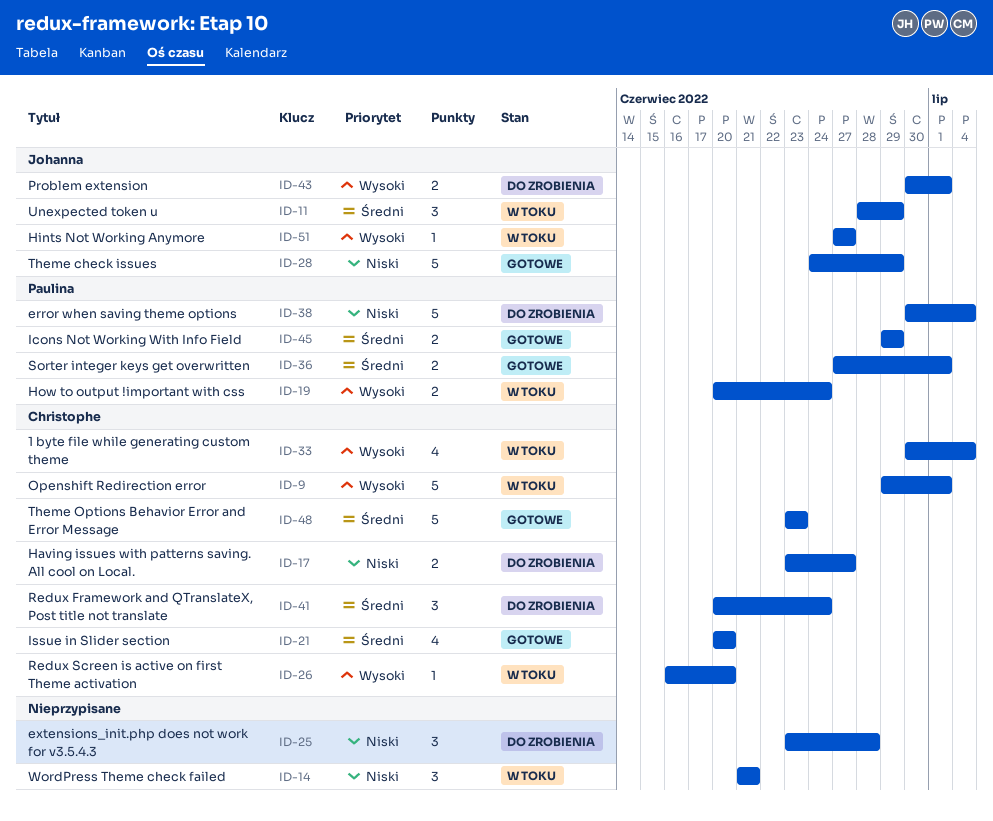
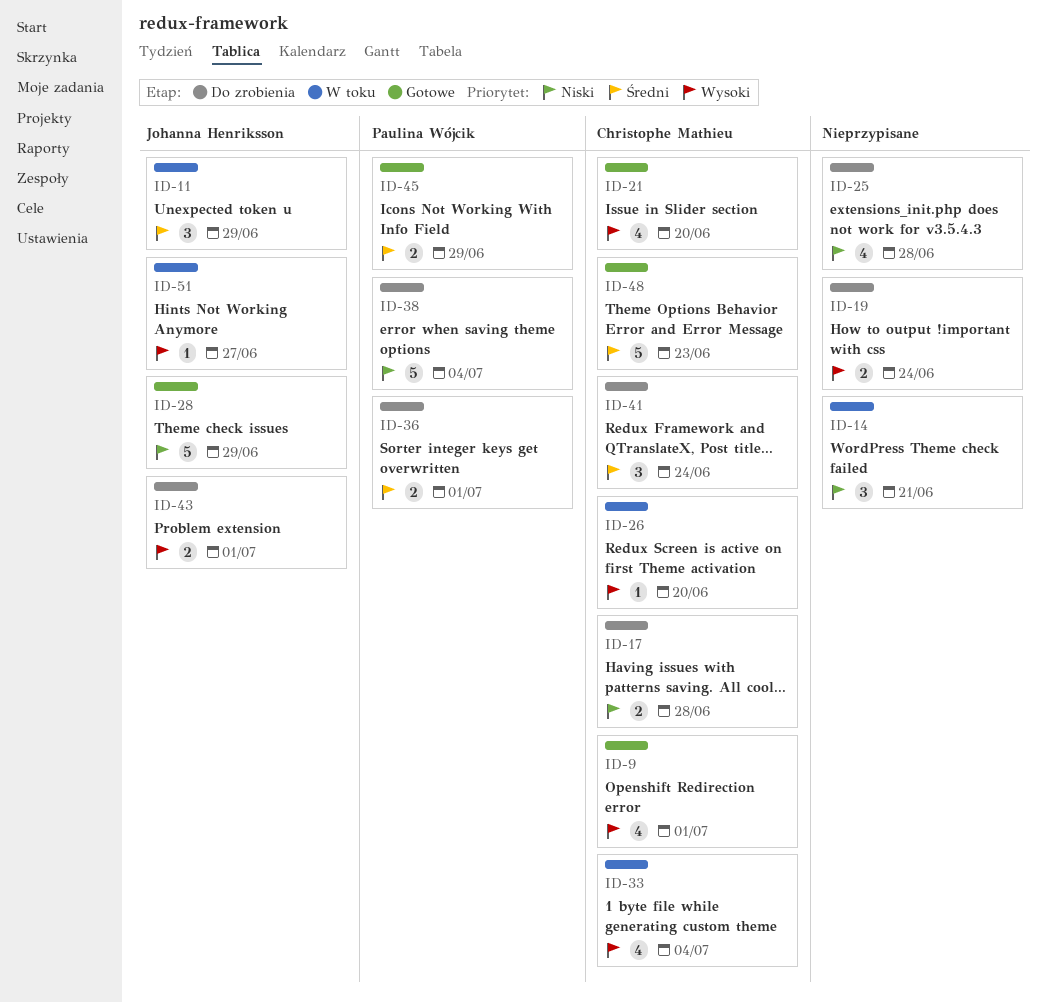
ID-9, status: W toku -> Gotowe
ID-9, estimate: 5 -> 4
ID-17, due: Jun 27 -> Jun 28
ID-19, status: W toku -> Do zrobienia
ID-19, owner: Paulina Wójcik -> none
ID-21, priority: Średni -> Wysoki
ID-25, estimate: 3 -> 4
ID-36, status: Gotowe -> Do zrobienia

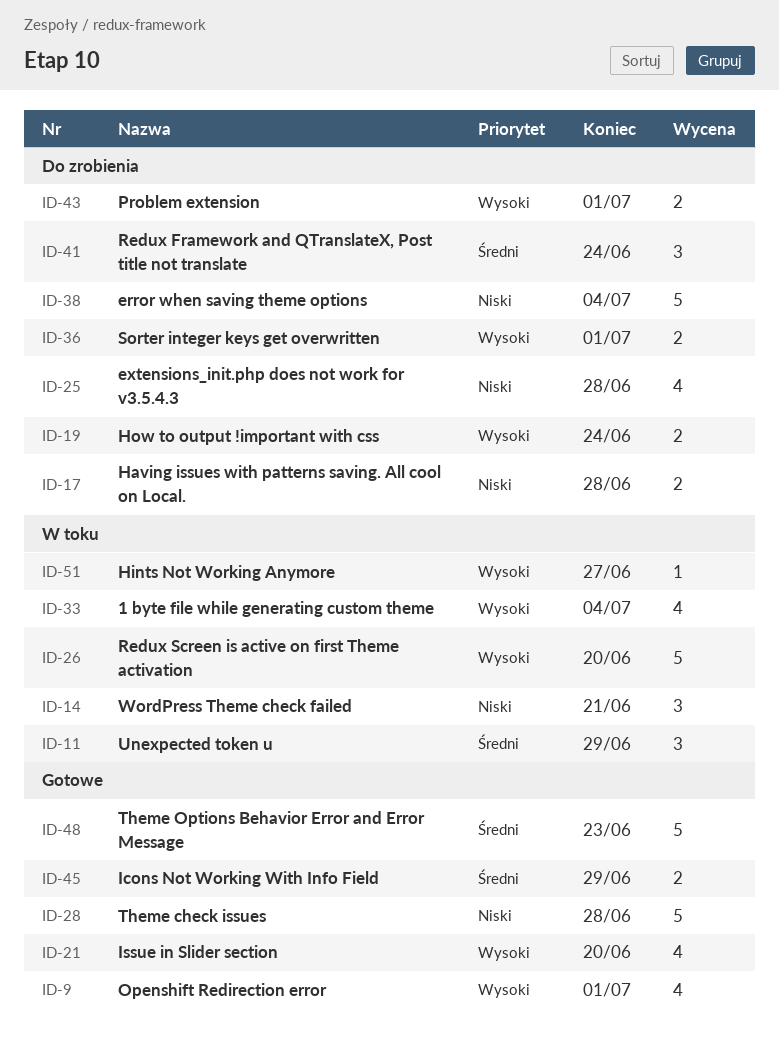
ID-26, estimate: 1 -> 5
ID-28, due: Jun 29 -> Jun 28
ID-36, priority: Średni -> Wysoki

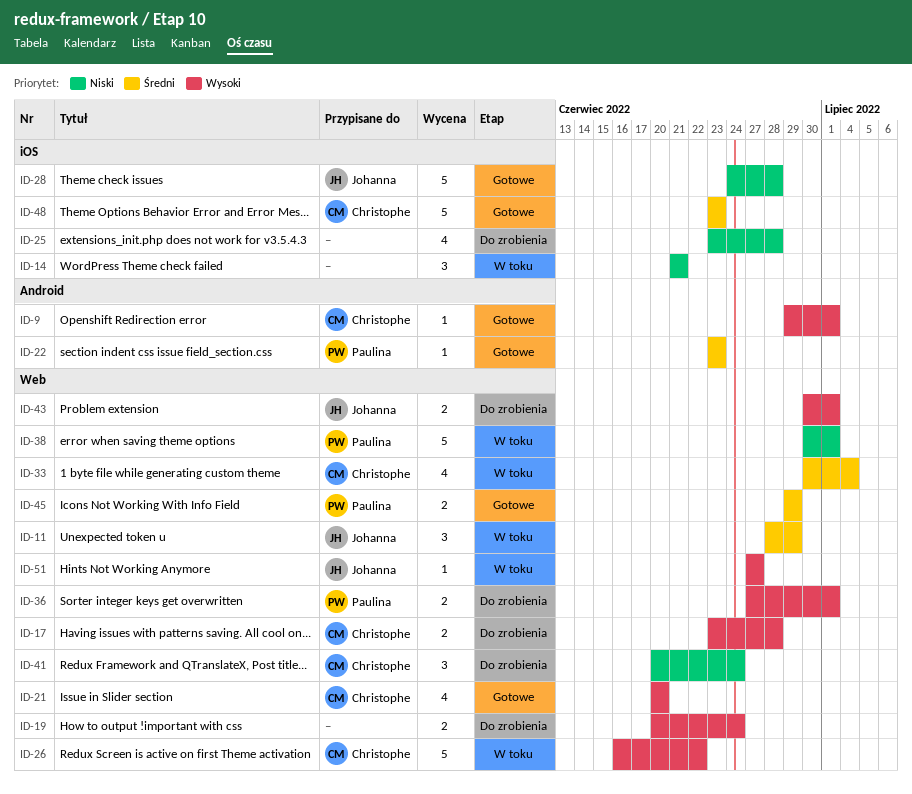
ID-9, estimate: 4 -> 1
ID-17, priority: Niski -> Wysoki
ID-22: none -> present
ID-26, due: Jun 20 -> Jun 22
ID-33, priority: Wysoki -> Średni
ID-38, status: Do zrobienia -> W toku
ID-38, due: Jul 4 -> Jul 1
ID-41, priority: Średni -> Niski

